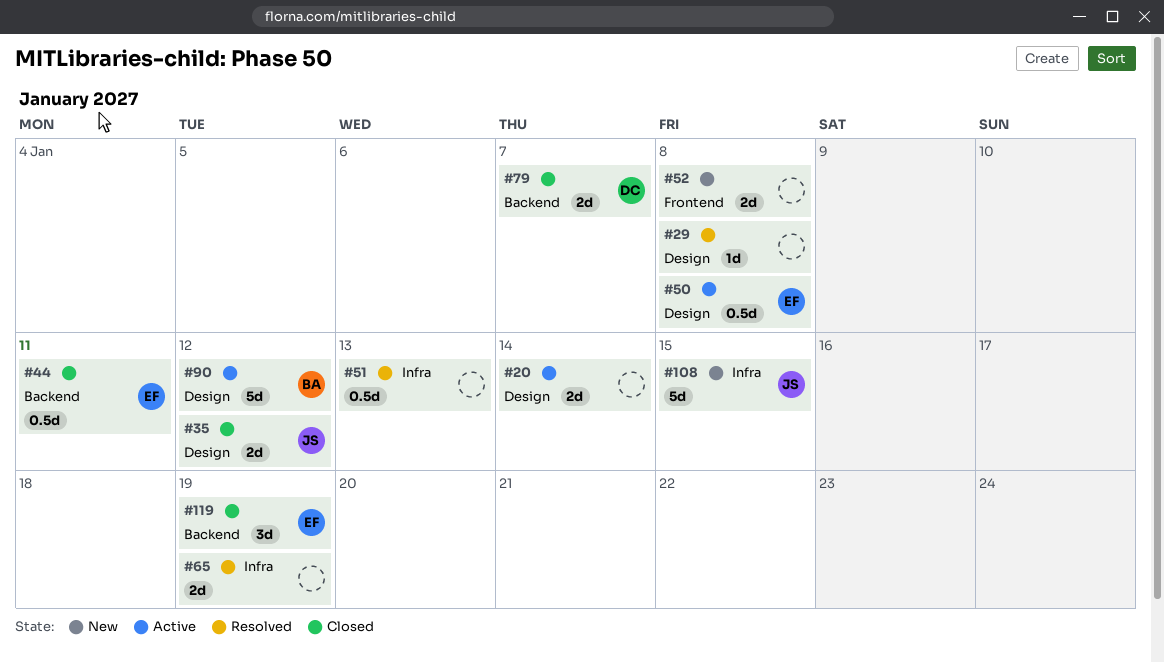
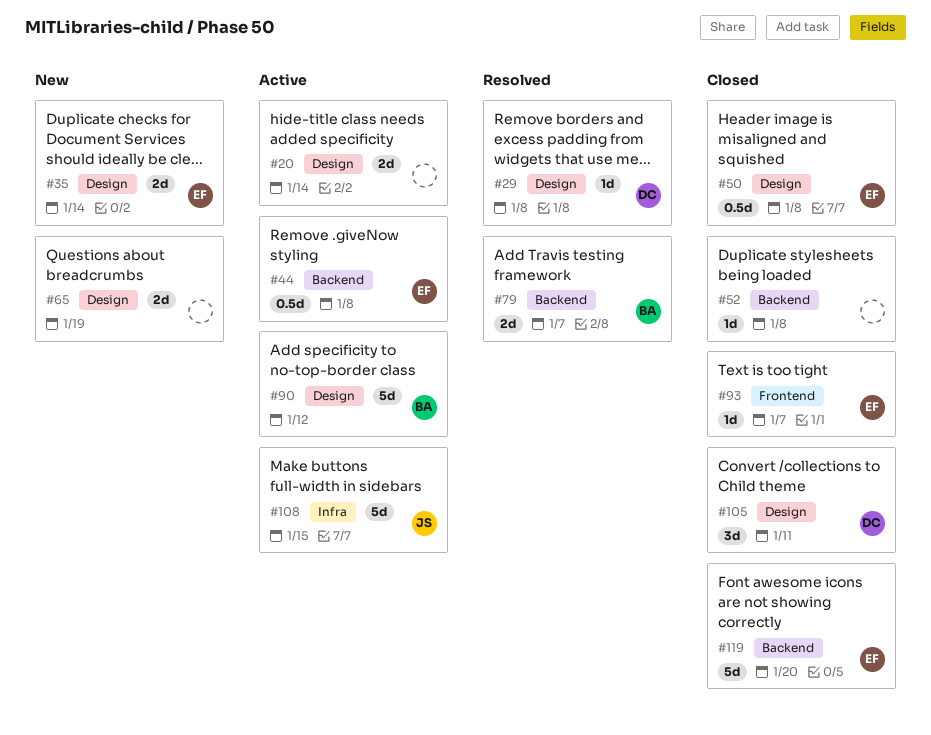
#29, owner: none -> DC
#35, status: Closed -> New
#35, owner: JS -> EF
#35, due: Jan 12 -> Jan 14
#44, status: Closed -> Active
#44, due: Jan 11 -> Jan 8
#50, status: Active -> Closed
#51: present -> none
#52, status: New -> Closed
#52, label: Frontend -> Backend
#52, estimate: 2d -> 1d
#65, status: Resolved -> New
#65, label: Infra -> Design
#79, status: Closed -> Resolved
#79, owner: DC -> BA
#93: none -> present
#105: none -> present
#108, status: New -> Active
#119, estimate: 3d -> 5d
#119, due: Jan 19 -> Jan 20

